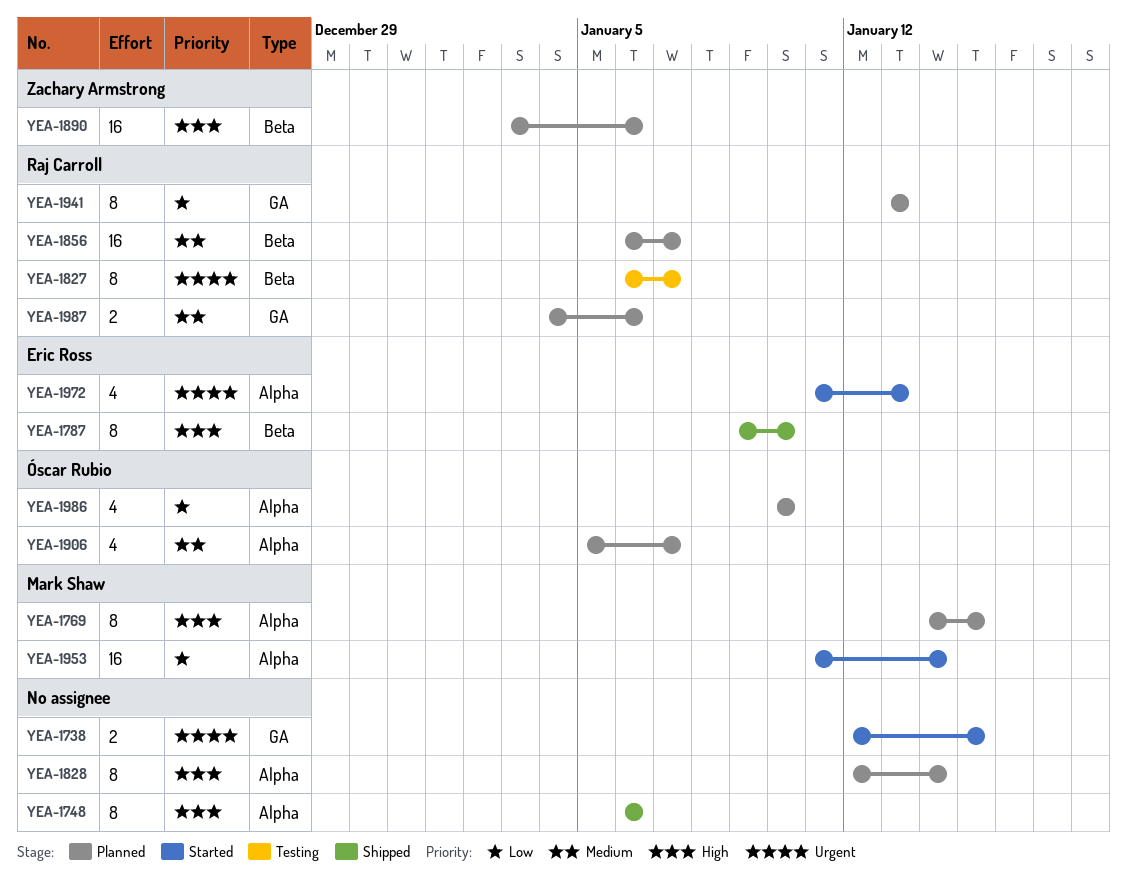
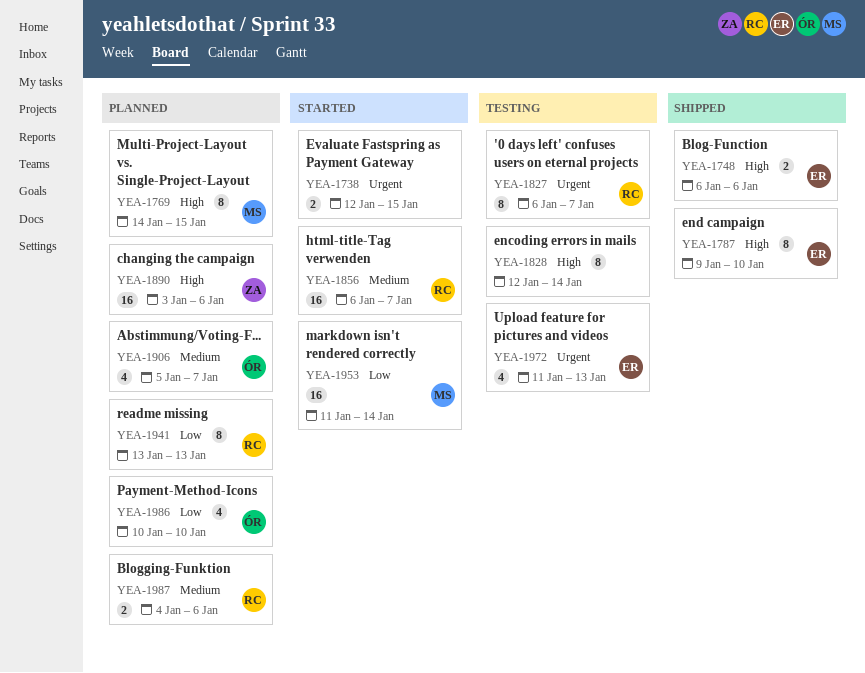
YEA-1748, owner: none -> Eric Ross
YEA-1748, estimate: 8 -> 2
YEA-1828, status: Planned -> Testing
YEA-1856, status: Planned -> Started
YEA-1972, status: Started -> Testing

